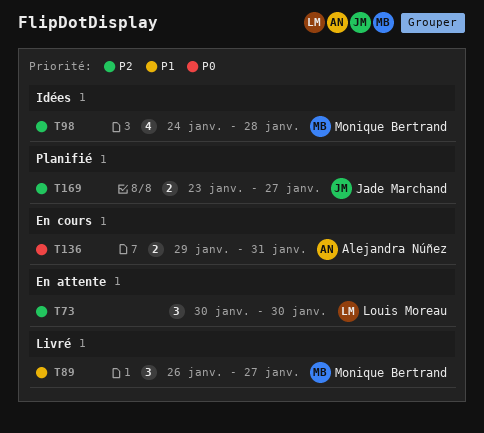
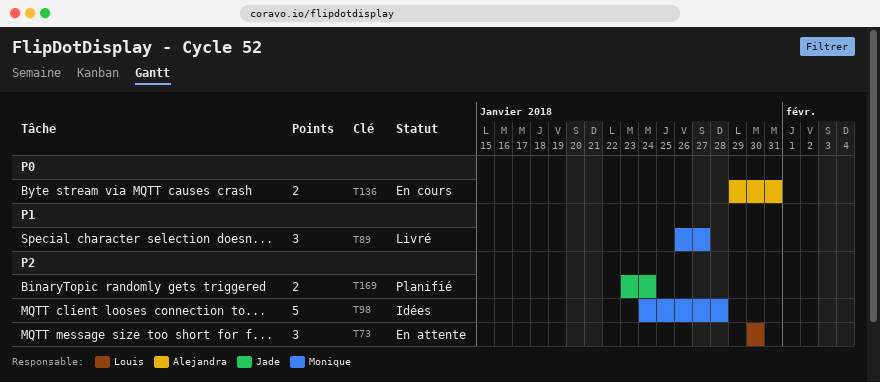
T98, estimate: 4 -> 5
T169, due: Jan 27 -> Jan 24

